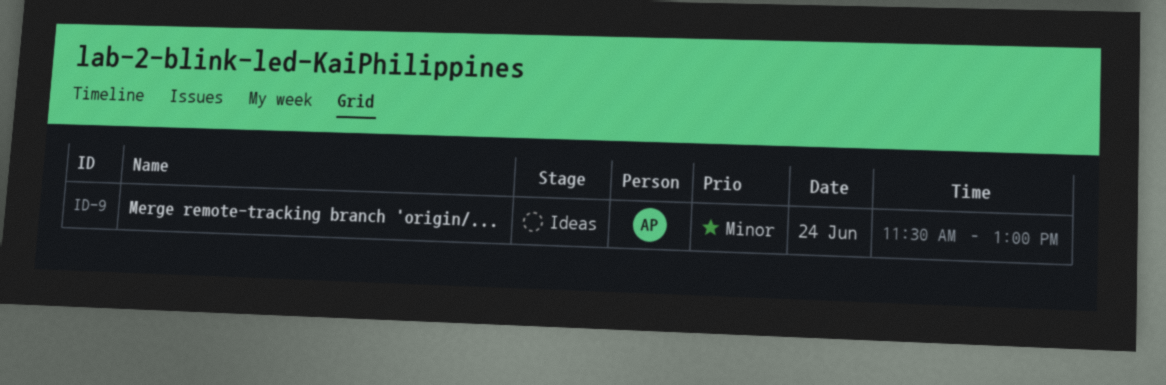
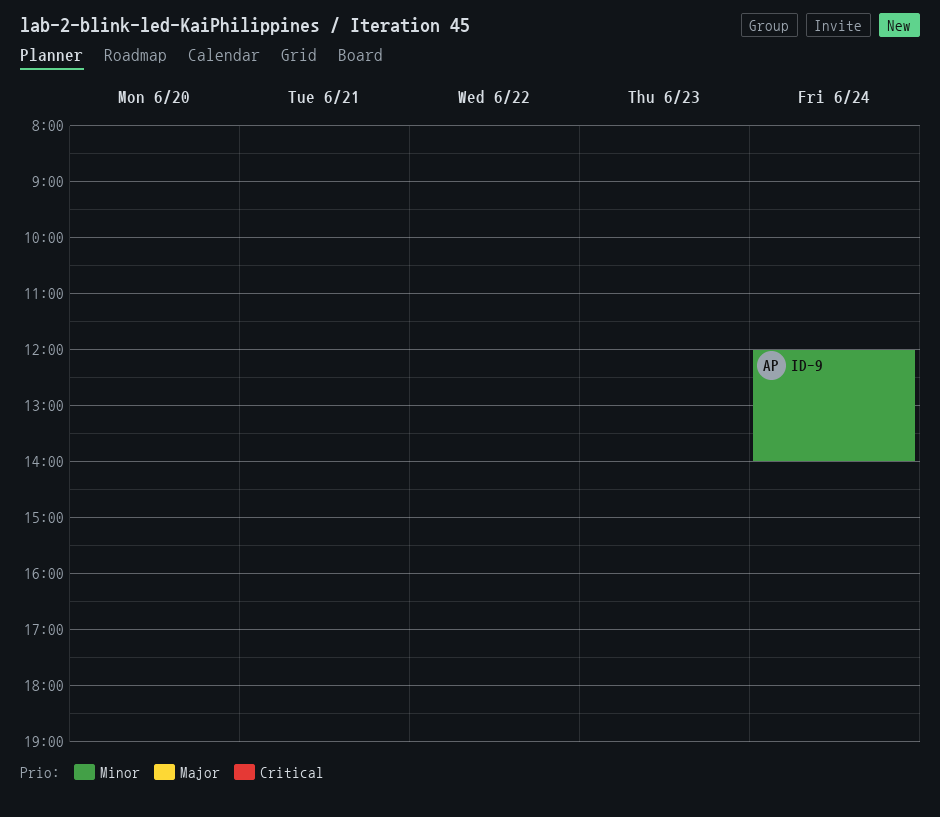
ID-9, begins: 11:30 -> 12:00
ID-9, ends: 13:00 -> 14:00

